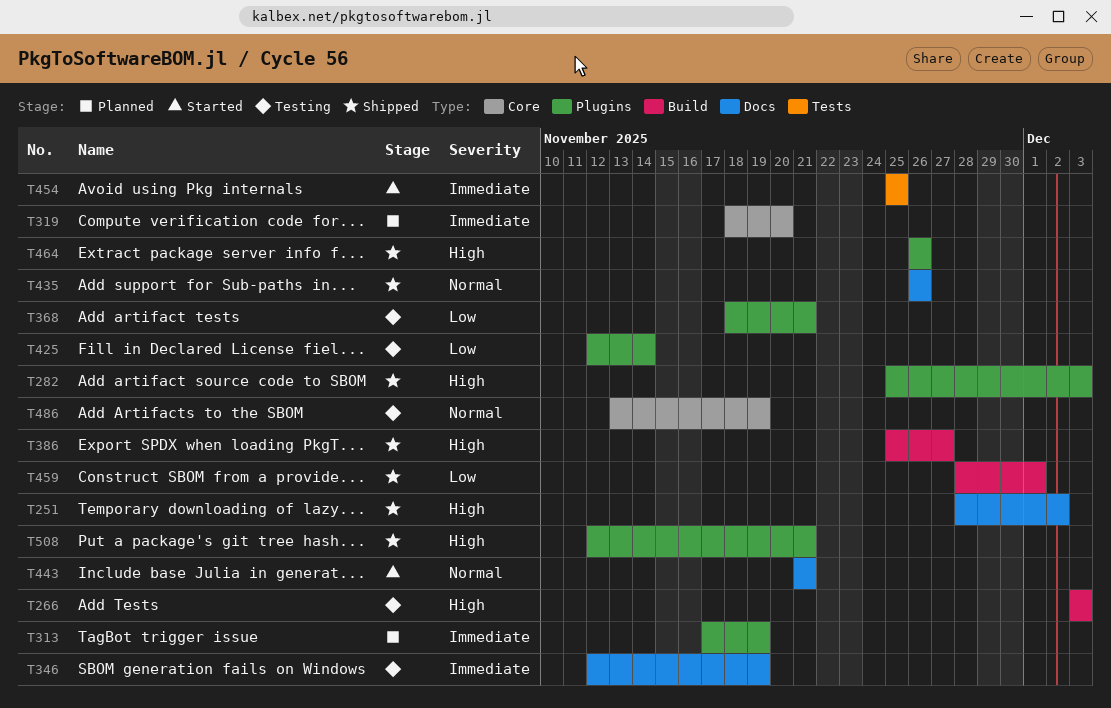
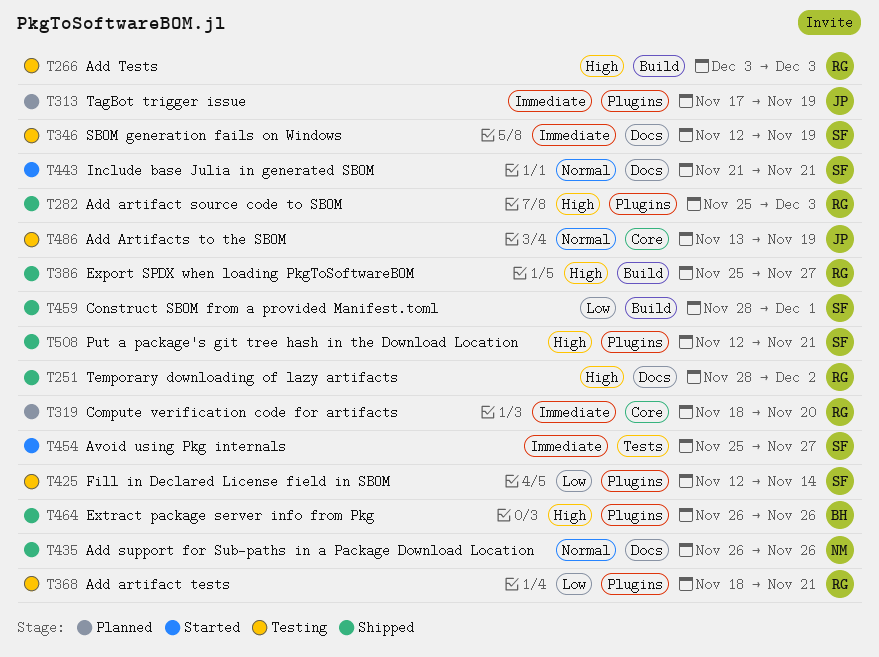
T454, due: Nov 25 -> Nov 27

